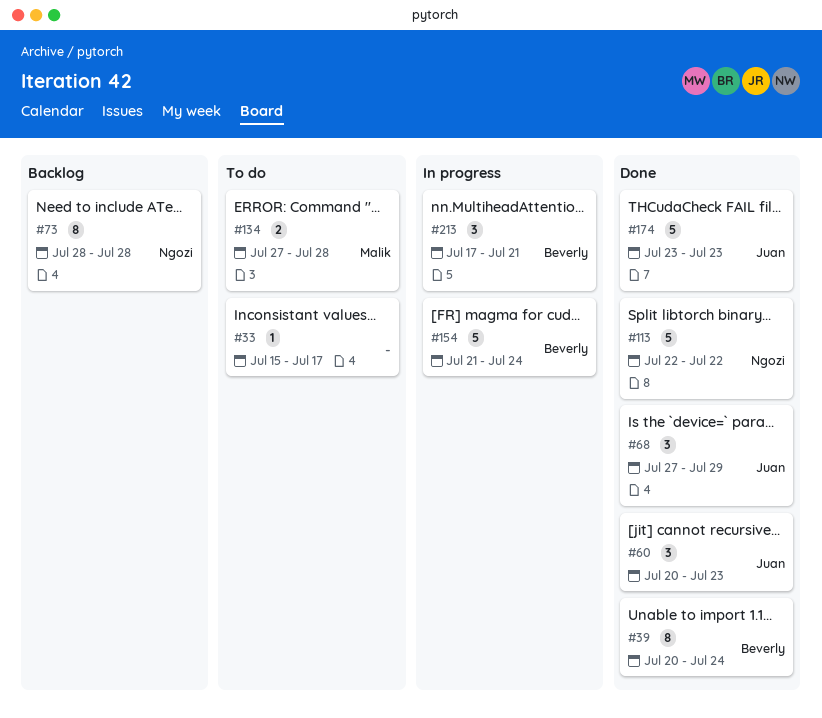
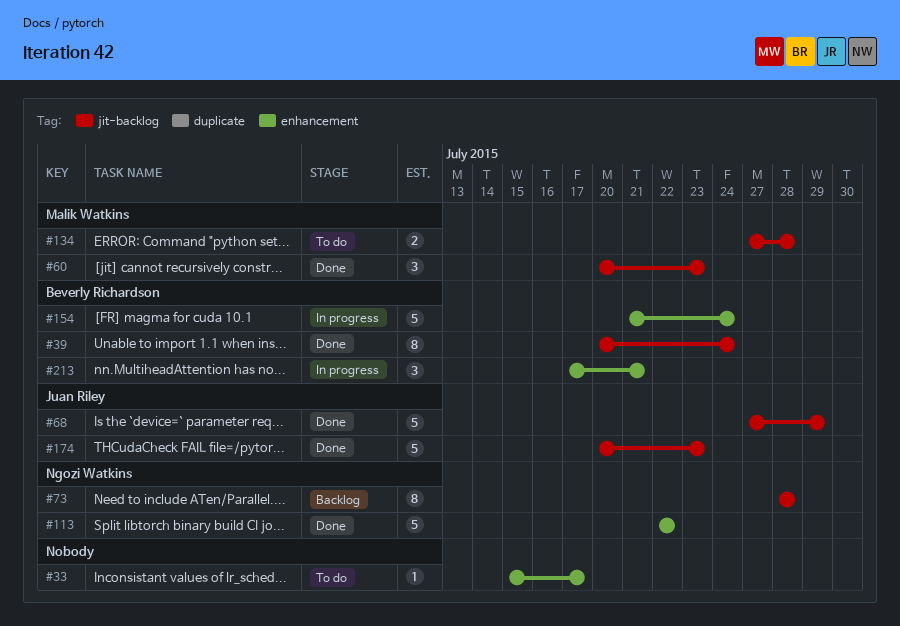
#60, owner: Juan Riley -> Malik Watkins
#68, estimate: 3 -> 5
#174, start: Jul 23 -> Jul 20

